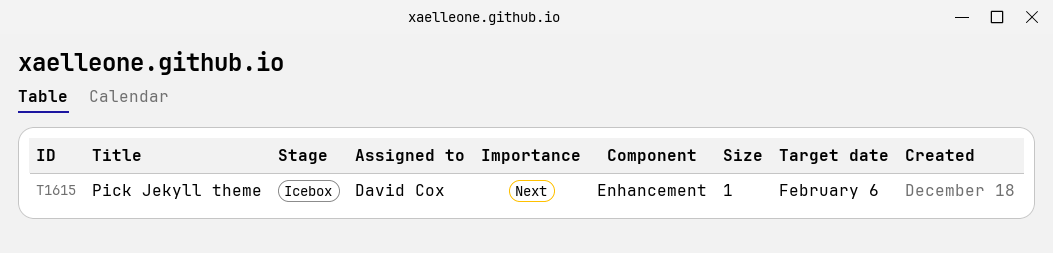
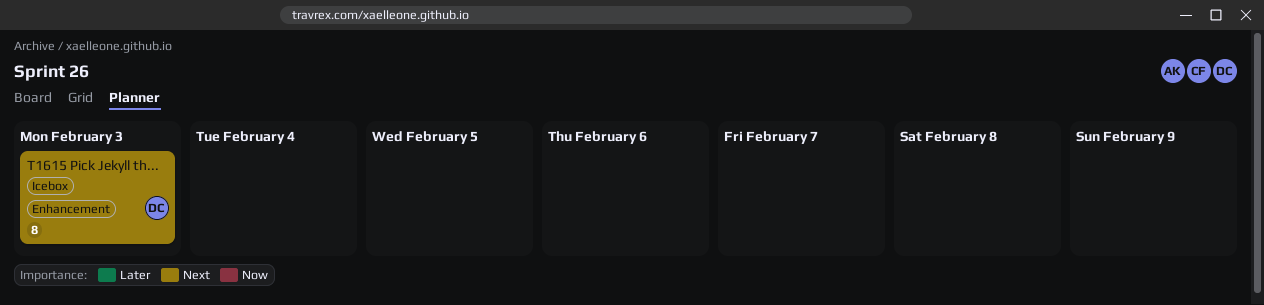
T1615, estimate: 1 -> 8
T1615, due: Feb 6 -> Feb 3

